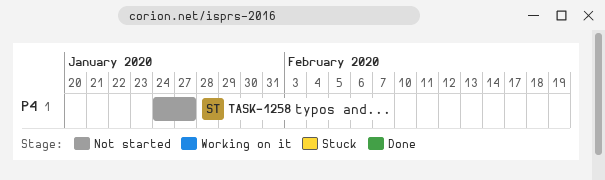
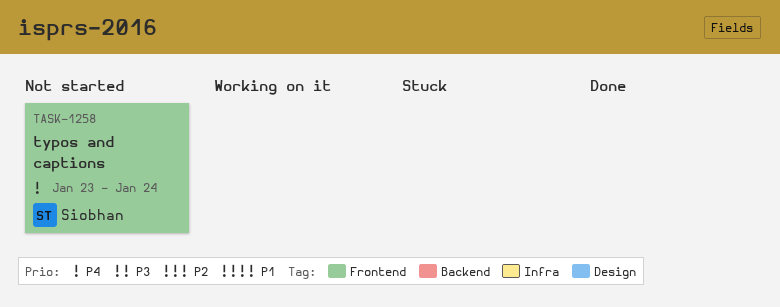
TASK-1258, start: Jan 24 -> Jan 23
TASK-1258, due: Jan 27 -> Jan 24

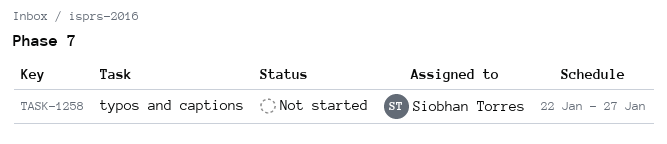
TASK-1258, start: Jan 23 -> Jan 22
TASK-1258, due: Jan 24 -> Jan 27

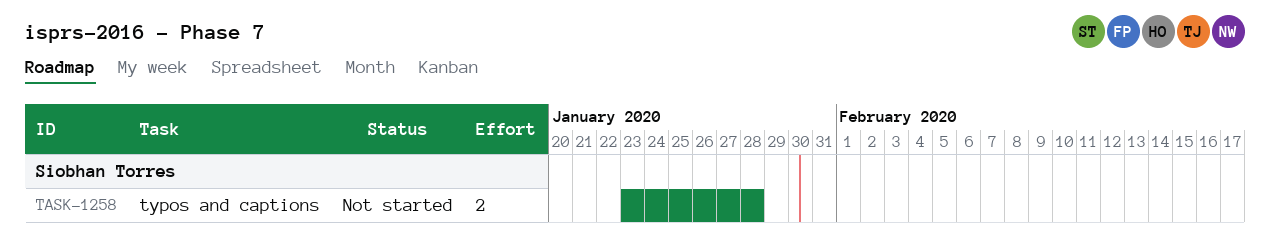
TASK-1258, start: Jan 22 -> Jan 23
TASK-1258, due: Jan 27 -> Jan 28

